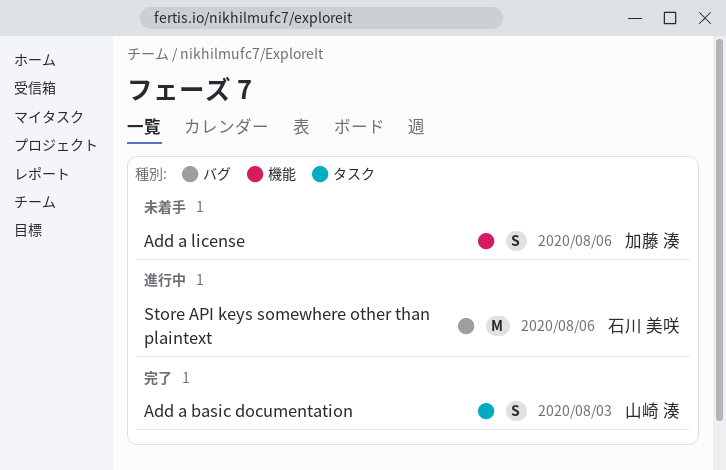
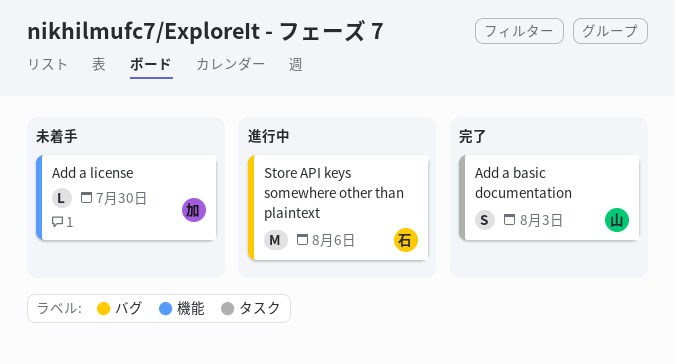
Add a license, estimate: S -> L
Add a license, due: Aug 6 -> Jul 30

